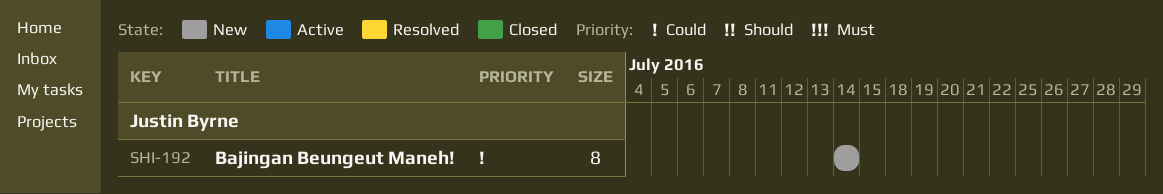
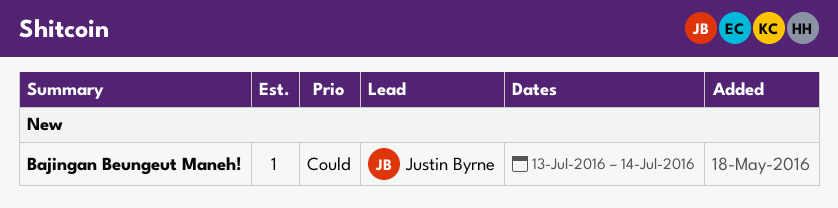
Bajingan Beungeut Maneh!, estimate: 8 -> 1
Bajingan Beungeut Maneh!, start: Jul 14 -> Jul 13

